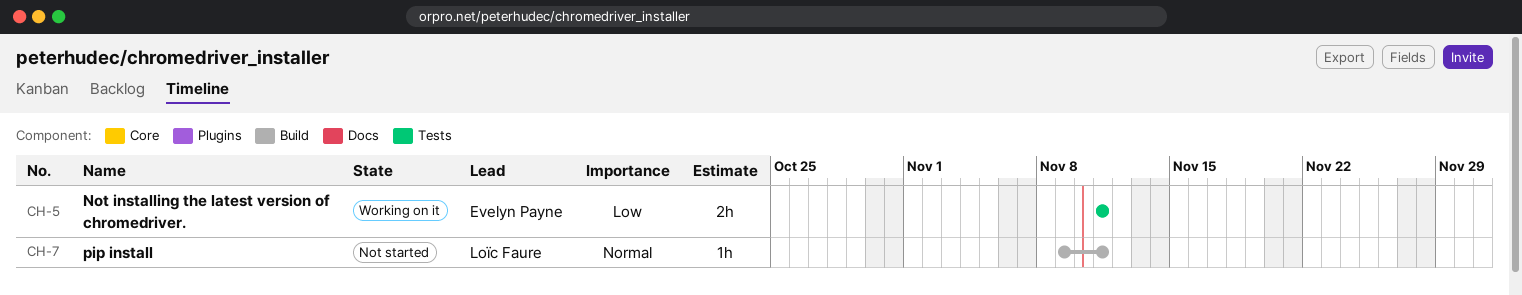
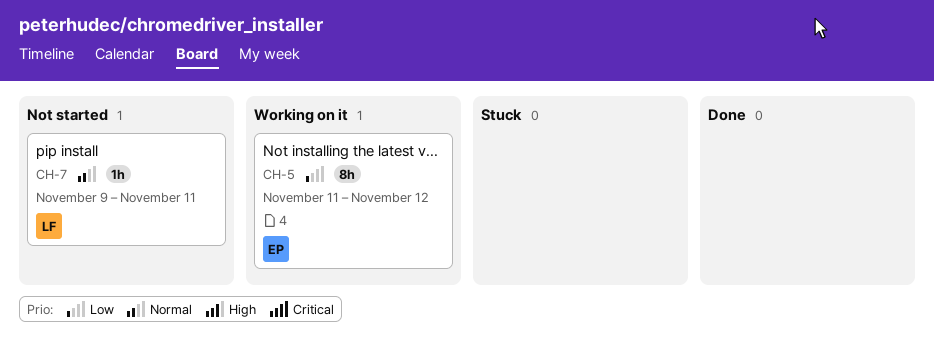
CH-5, estimate: 2h -> 8h
CH-5, due: Nov 11 -> Nov 12

